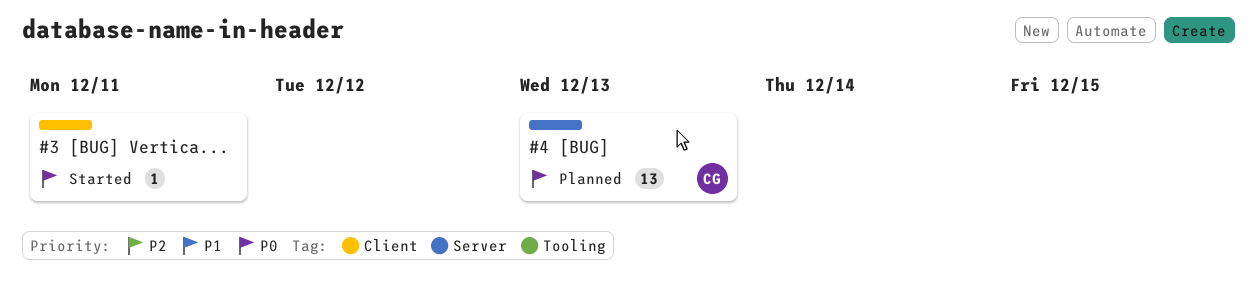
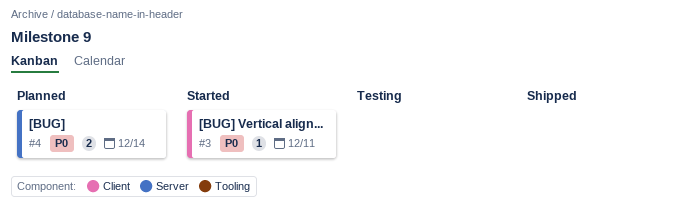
#4, estimate: 13 -> 2
#4, due: Dec 13 -> Dec 14

